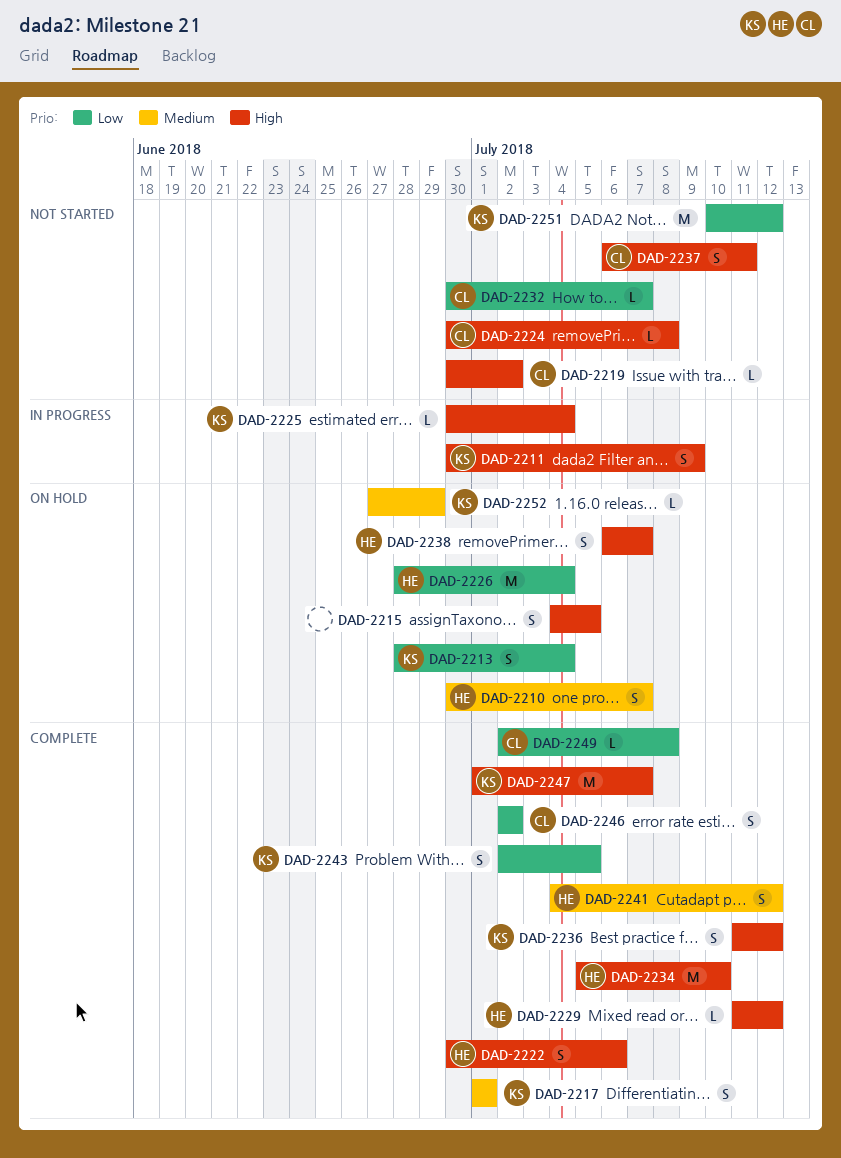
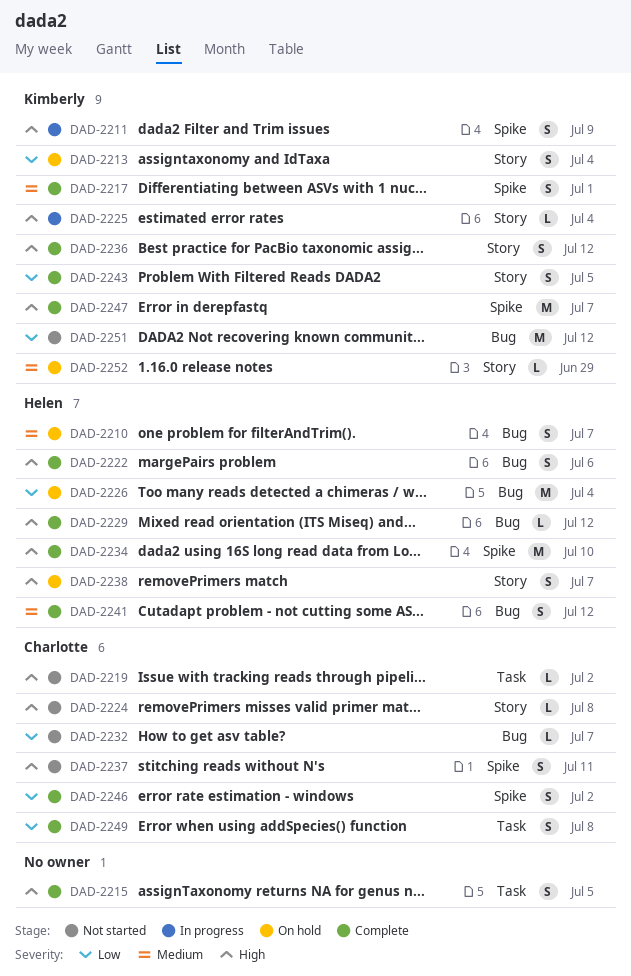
DAD-2215, status: On hold -> Complete
DAD-2249, estimate: L -> S

